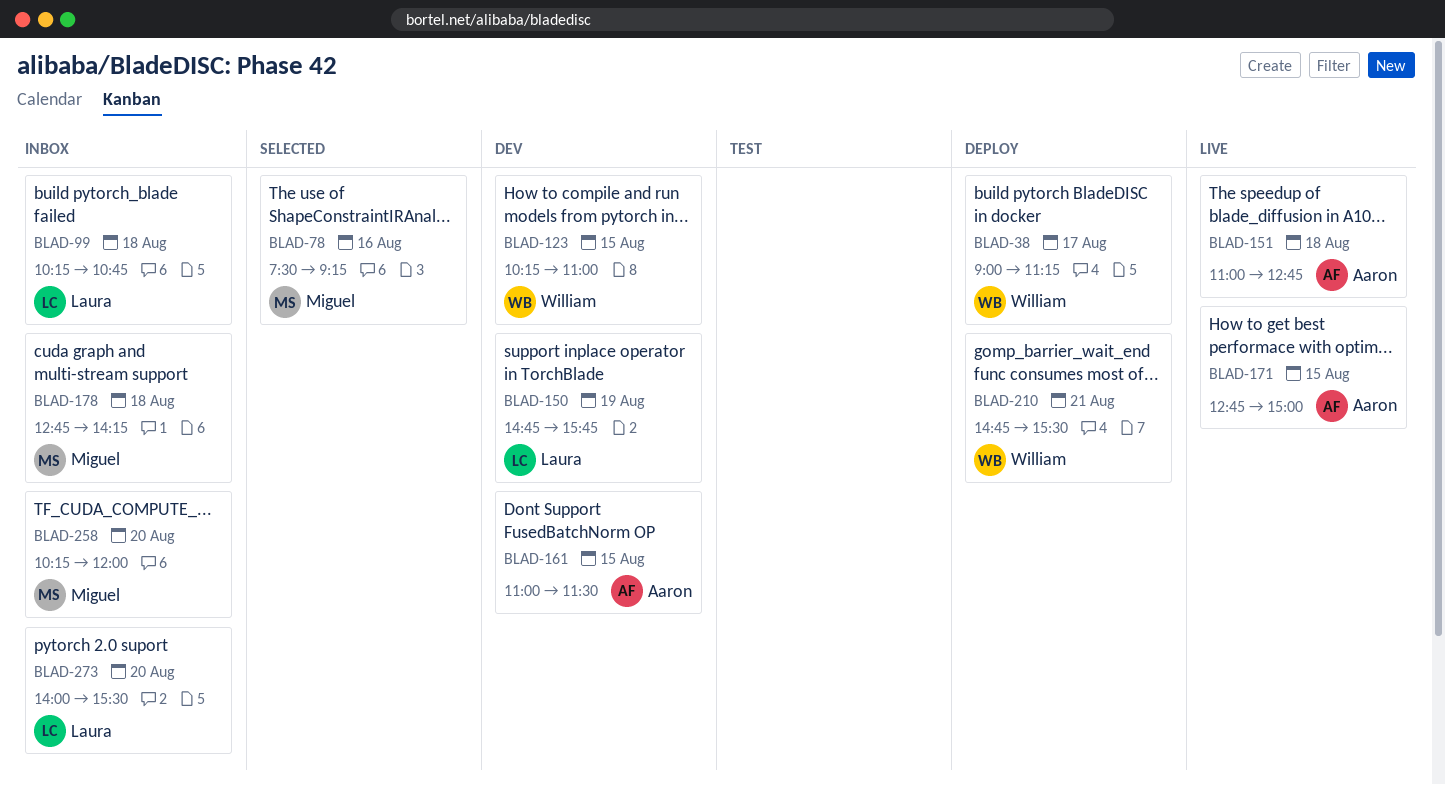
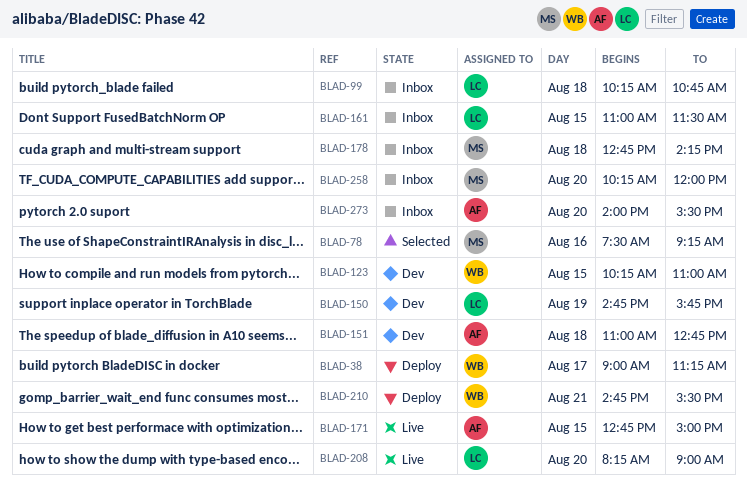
BLAD-151, status: Live -> Dev
BLAD-161, status: Dev -> Inbox
BLAD-161, owner: Aaron -> Laura
BLAD-208: none -> present
BLAD-273, owner: Laura -> Aaron

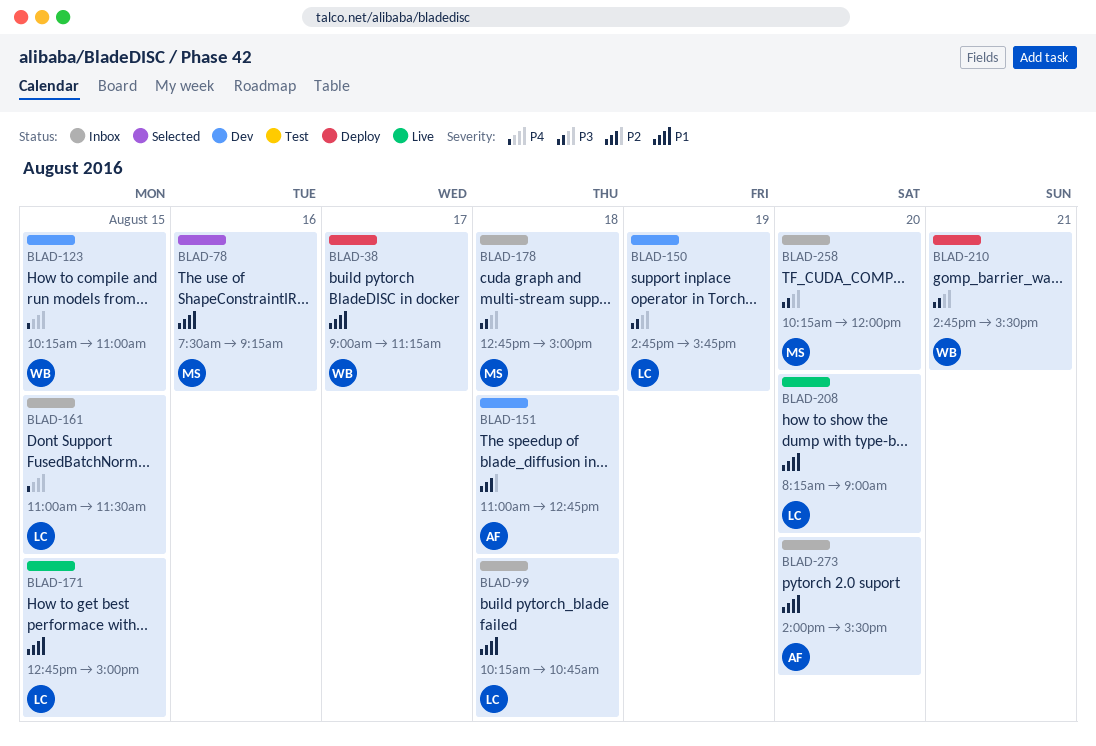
BLAD-171, owner: AF -> LC
BLAD-178, ends: 14:15 -> 15:00

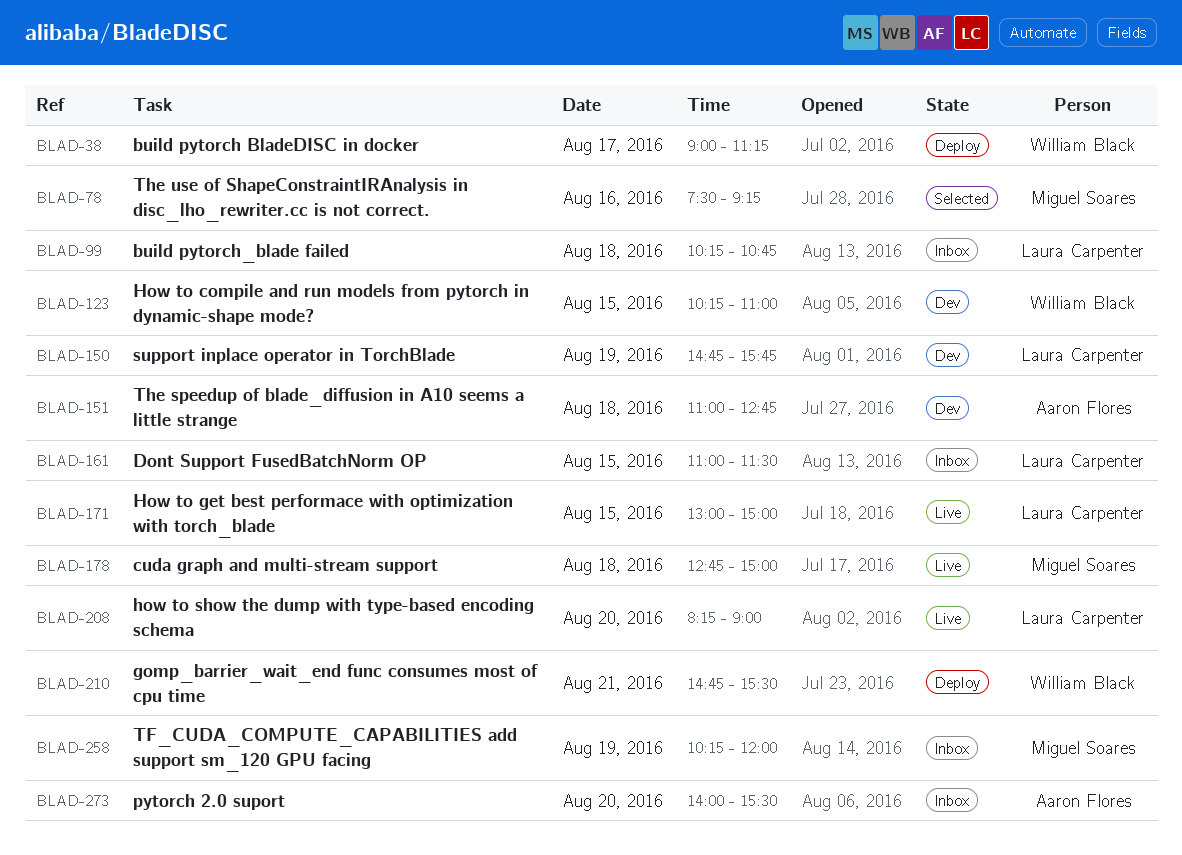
BLAD-171, begins: 12:45 -> 13:00
BLAD-178, status: Inbox -> Live
BLAD-258, day: Aug 20 -> Aug 19

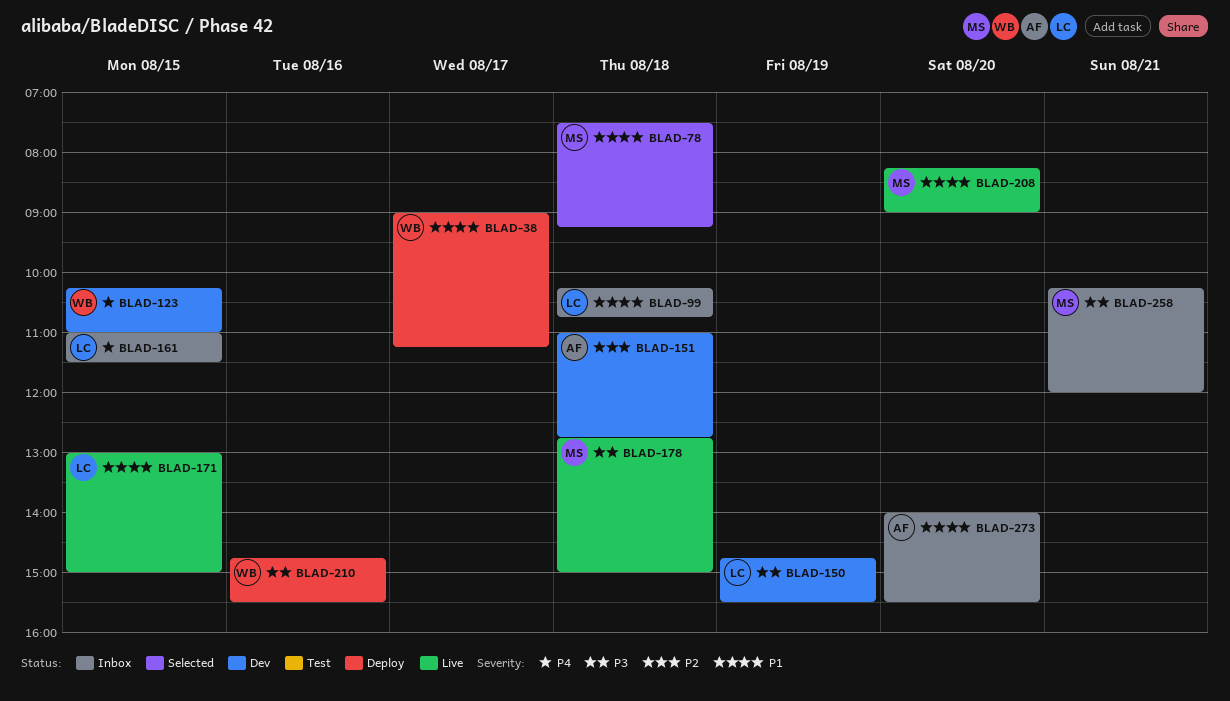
BLAD-78, day: Aug 16 -> Aug 18
BLAD-150, ends: 15:45 -> 15:30
BLAD-208, owner: Laura Carpenter -> Miguel Soares
BLAD-210, day: Aug 21 -> Aug 16
BLAD-258, day: Aug 19 -> Aug 21

